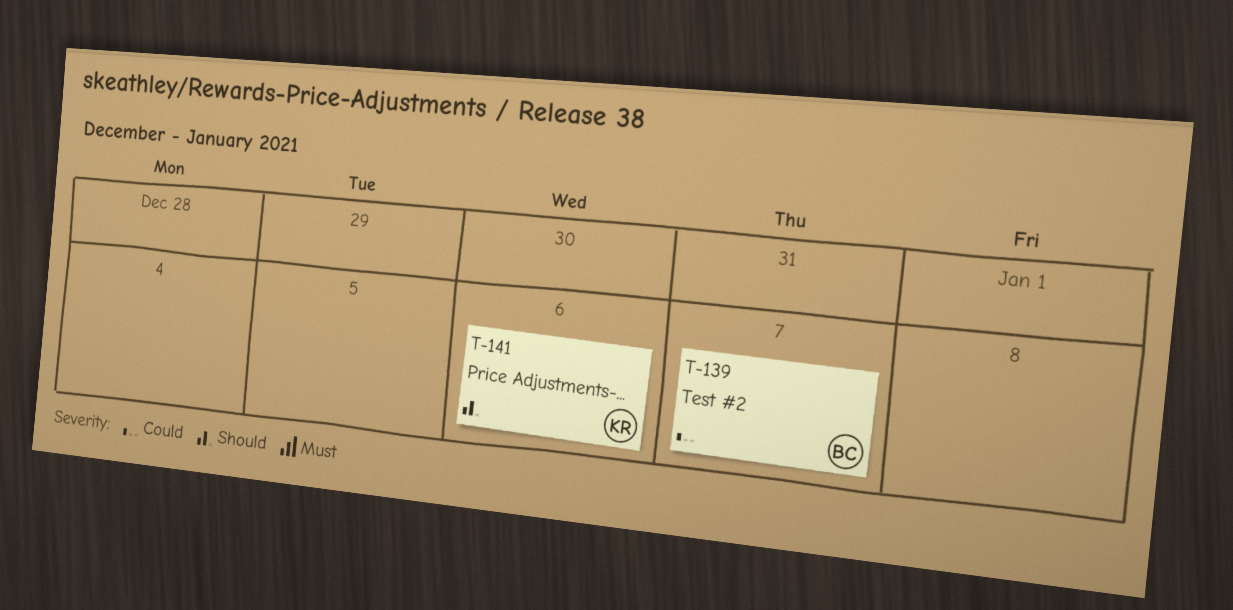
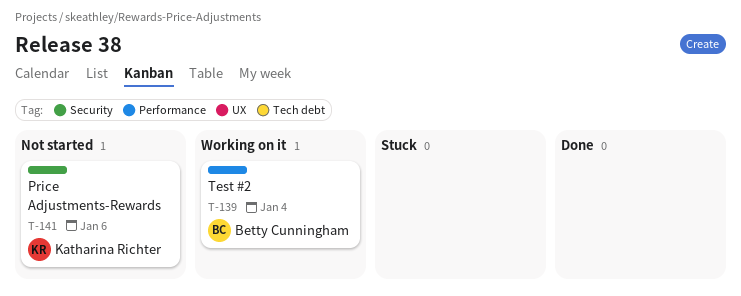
T-139, due: Jan 7 -> Jan 4

